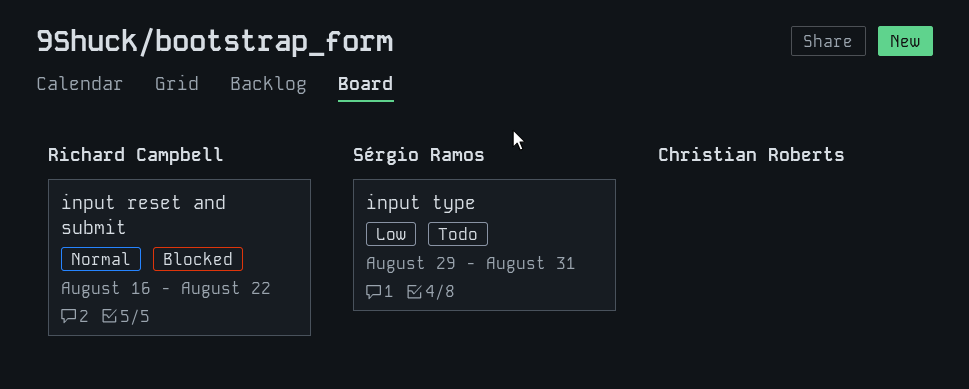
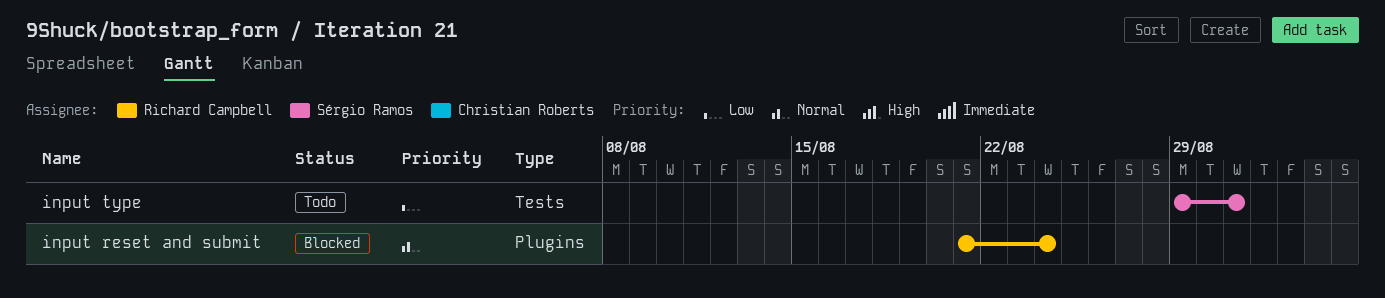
input reset and submit, start: Aug 16 -> Aug 21
input reset and submit, due: Aug 22 -> Aug 24

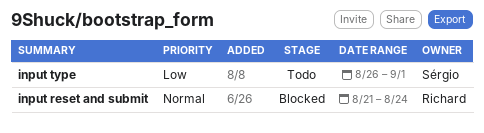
input type, start: Aug 29 -> Aug 26
input type, due: Aug 31 -> Sep 1

